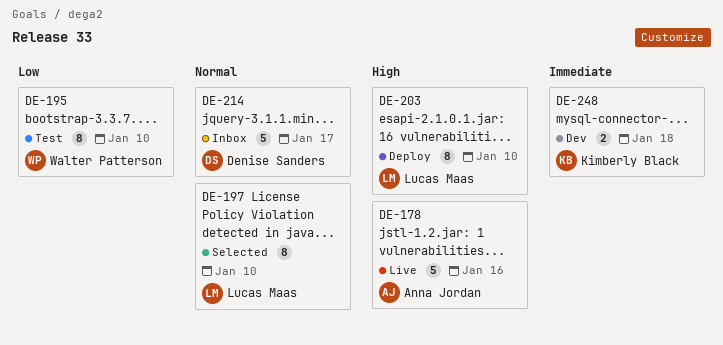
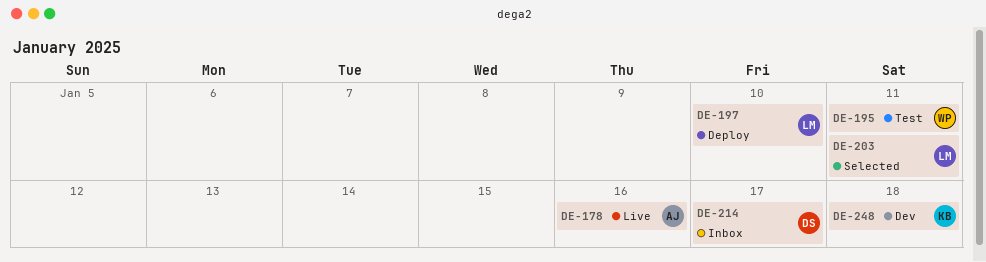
DE-195, due: Jan 10 -> Jan 11
DE-197, status: Selected -> Deploy
DE-203, status: Deploy -> Selected
DE-203, due: Jan 10 -> Jan 11

